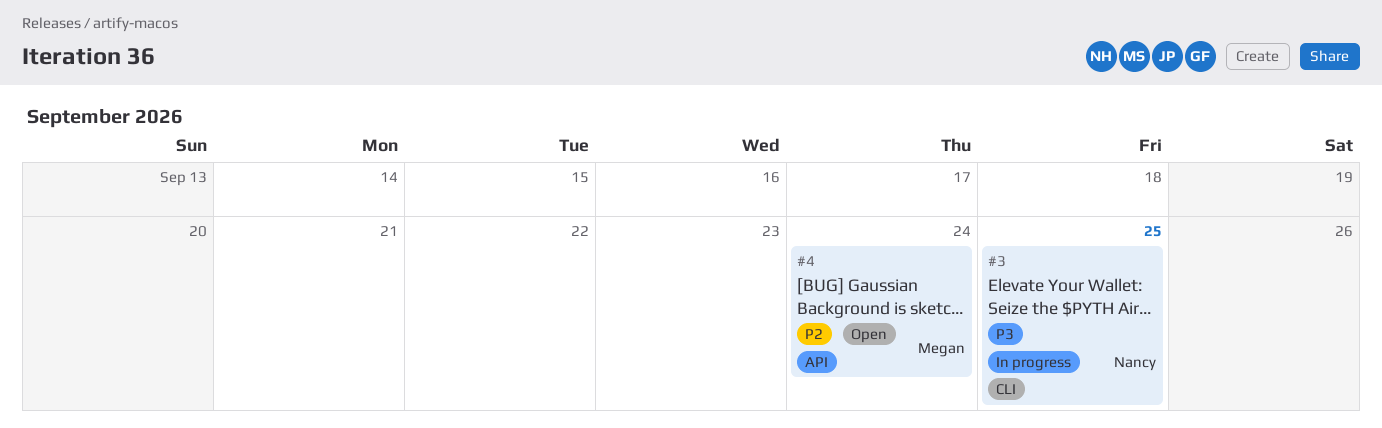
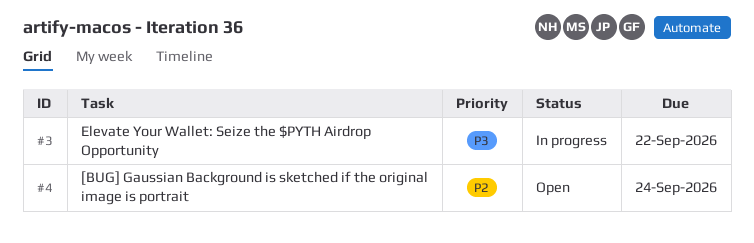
#3, due: Sep 25 -> Sep 22

